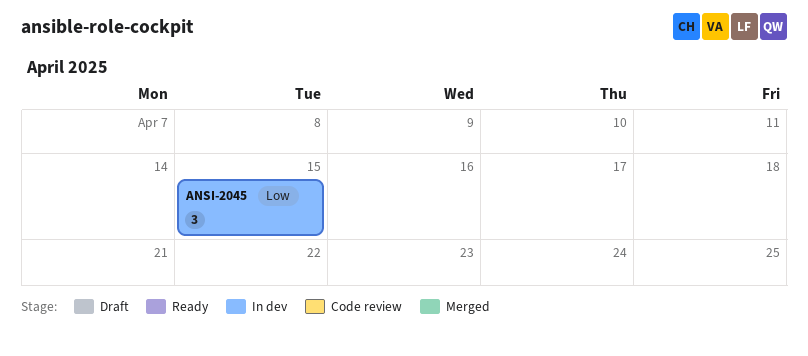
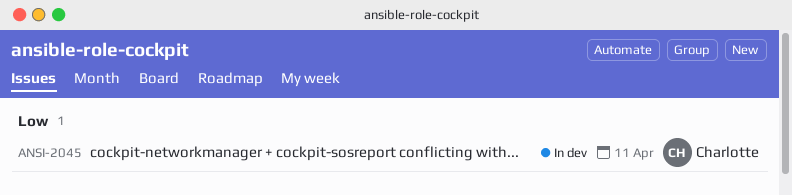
ANSI-2045, due: Apr 15 -> Apr 11

